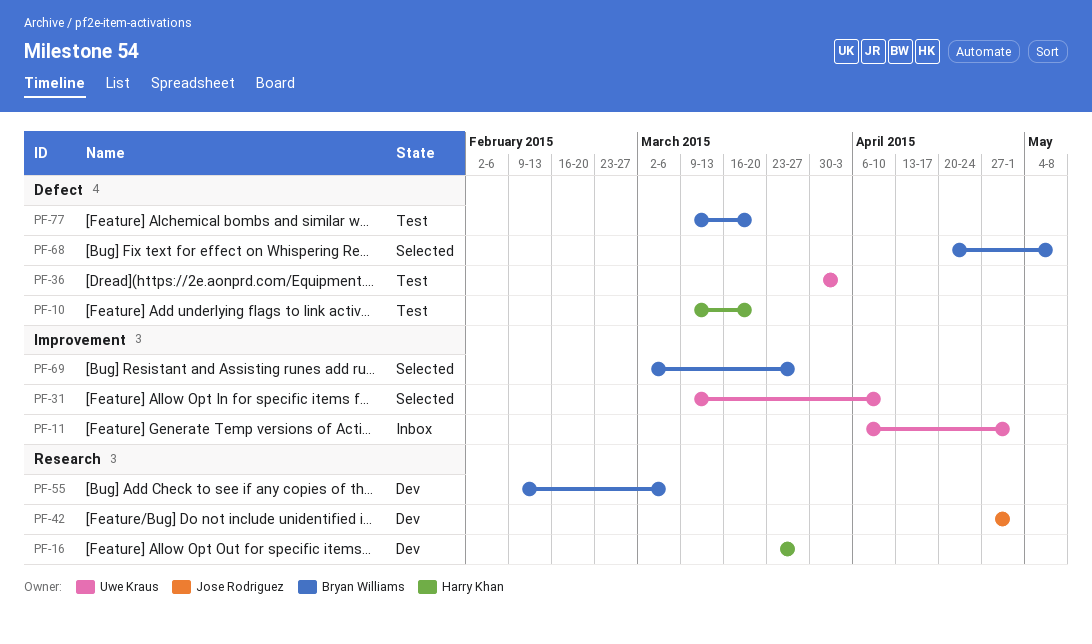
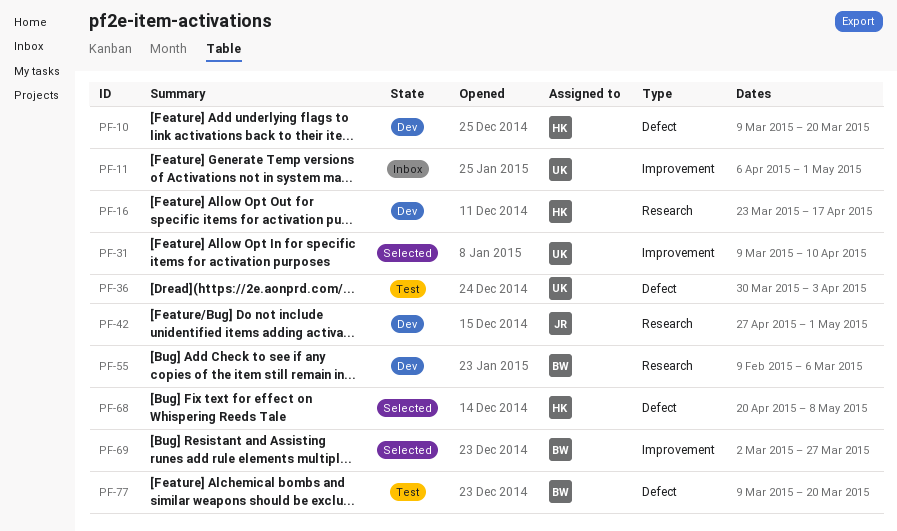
PF-10, status: Test -> Dev
PF-16, due: Mar 27 -> Apr 17
PF-68, owner: Bryan Williams -> Harry Khan

